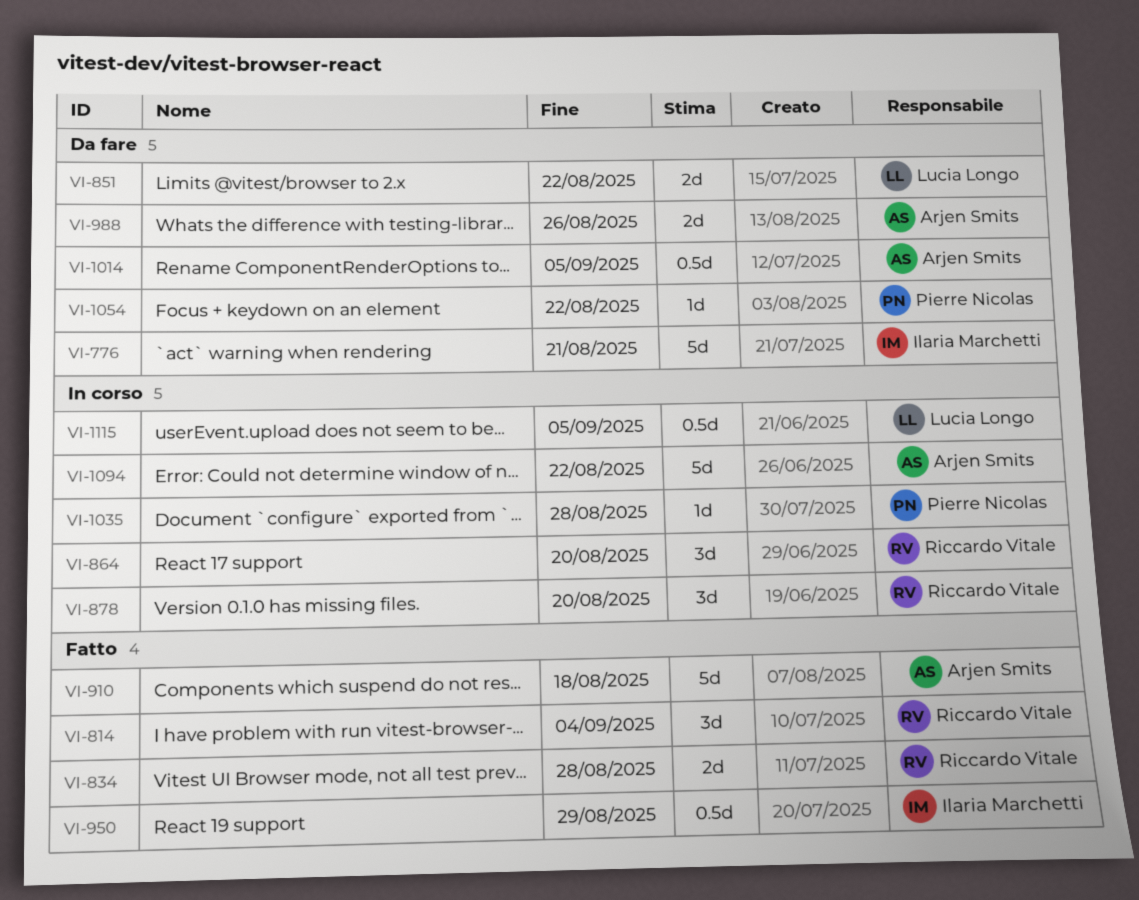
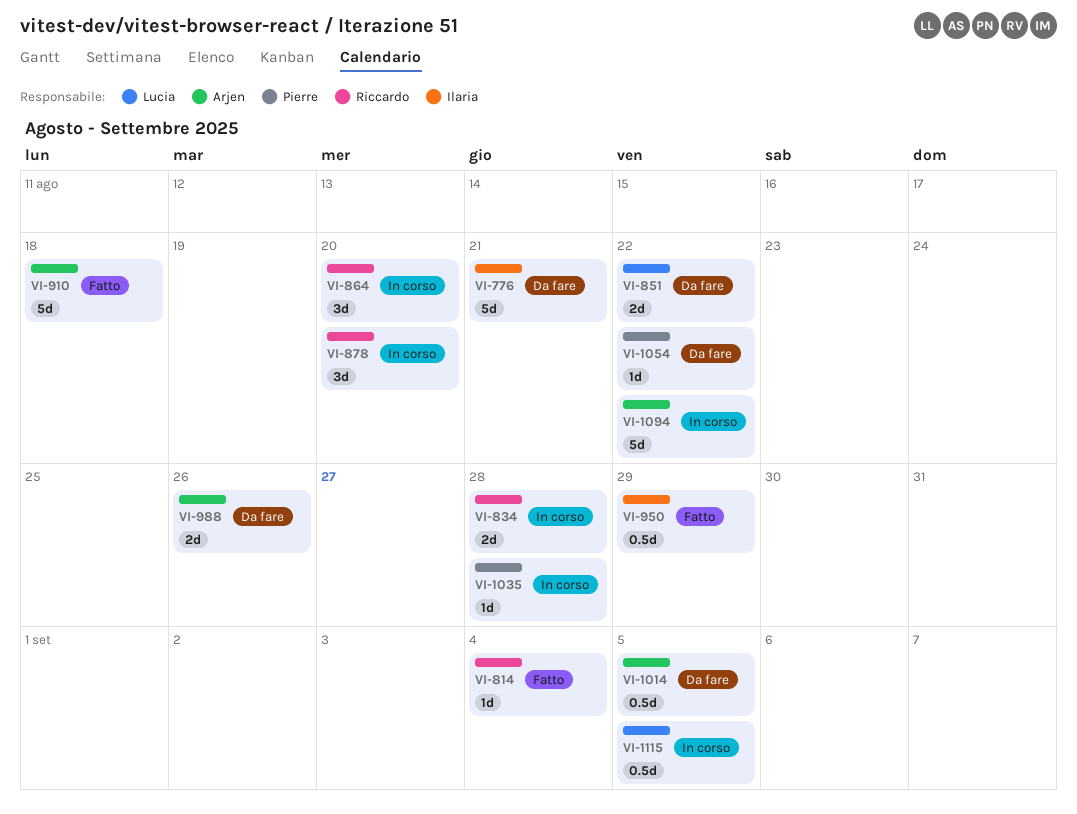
VI-814, estimate: 3d -> 1d
VI-834, status: Fatto -> In corso

